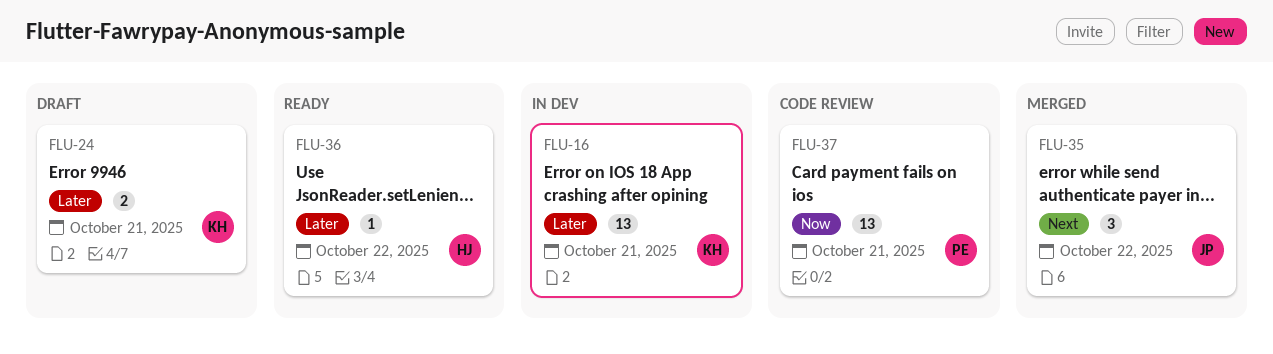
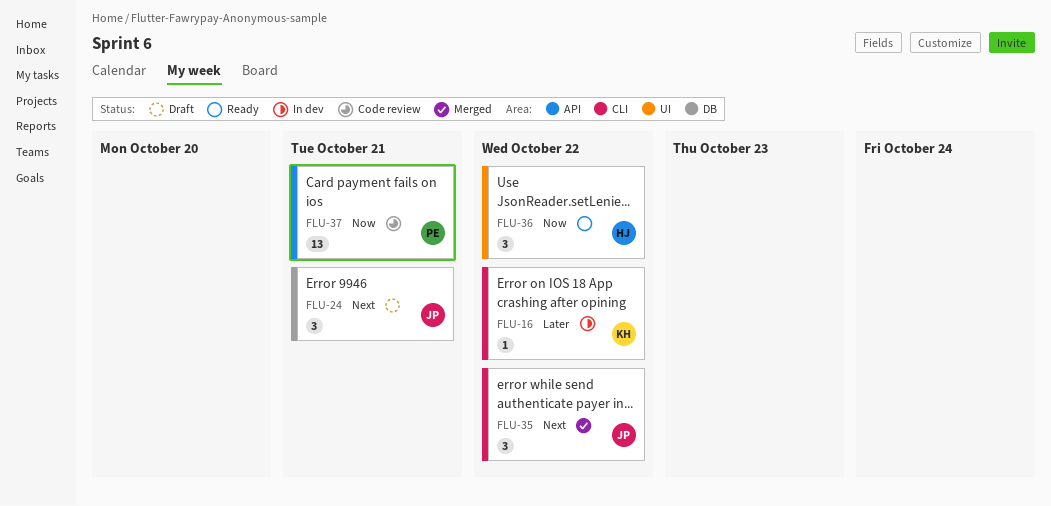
FLU-16, estimate: 13 -> 1
FLU-16, due: Oct 21 -> Oct 22
FLU-24, owner: KH -> JP
FLU-24, priority: Later -> Next
FLU-24, estimate: 2 -> 3
FLU-36, priority: Later -> Now
FLU-36, estimate: 1 -> 3

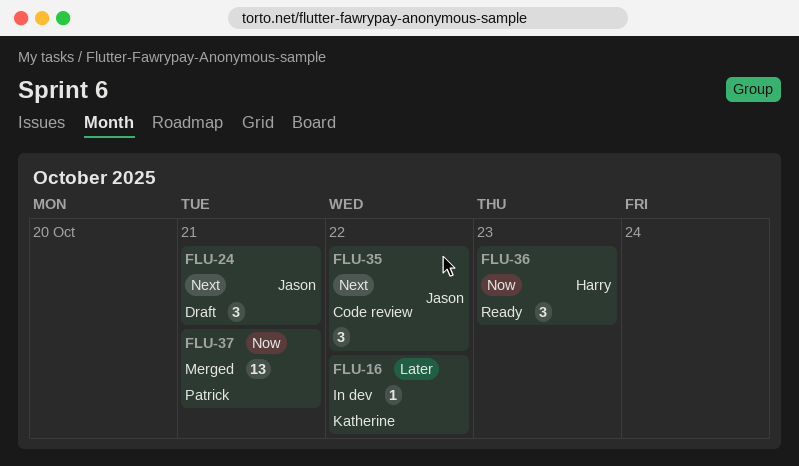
FLU-35, status: Merged -> Code review
FLU-36, due: Oct 22 -> Oct 23
FLU-37, status: Code review -> Merged

